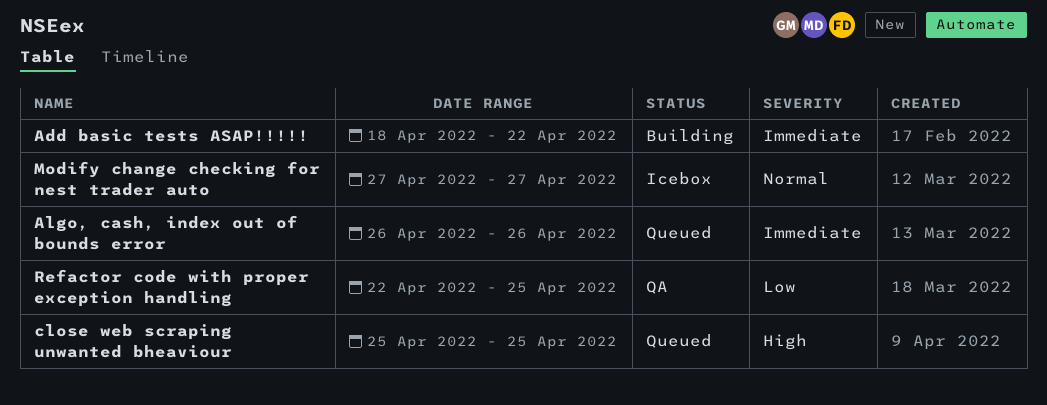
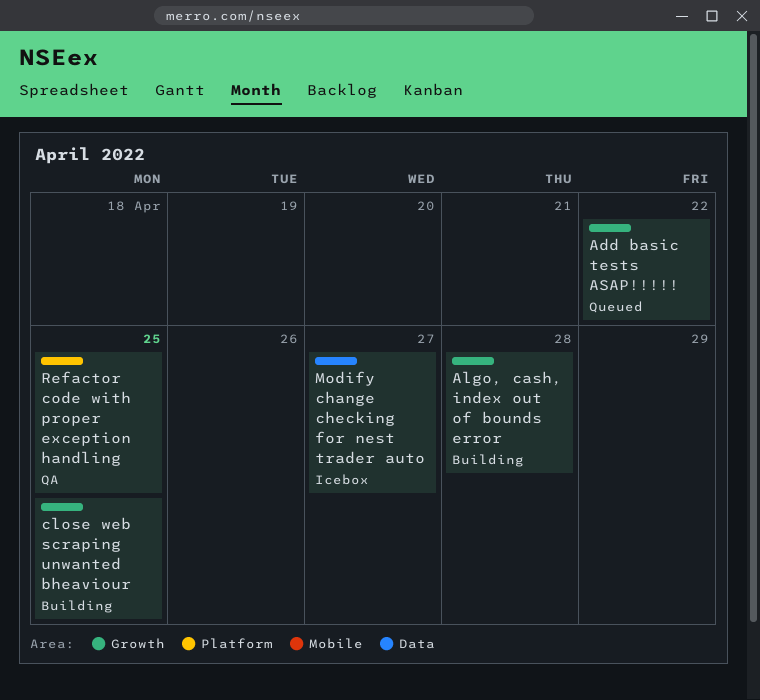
Add basic tests ASAP!!!!!, status: Building -> Queued
Algo, cash, index out of bounds error, status: Queued -> Building
Algo, cash, index out of bounds error, due: Apr 26 -> Apr 28
close web scraping unwanted bheaviour, status: Queued -> Building

